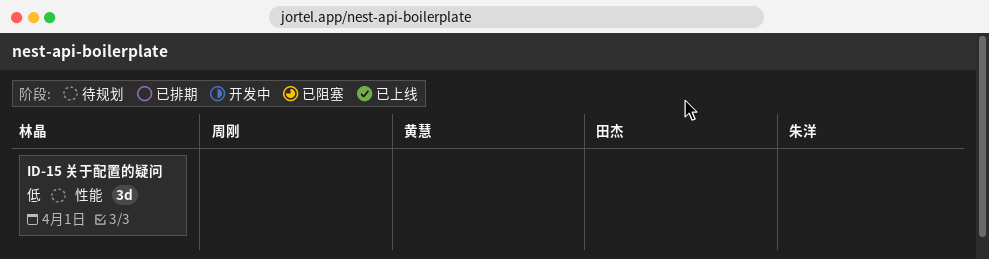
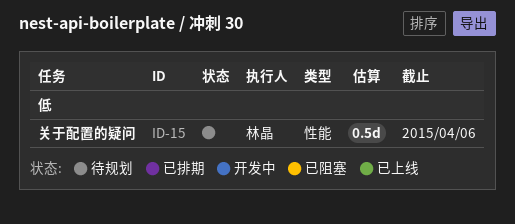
ID-15, estimate: 3d -> 0.5d
ID-15, due: Apr 1 -> Apr 6

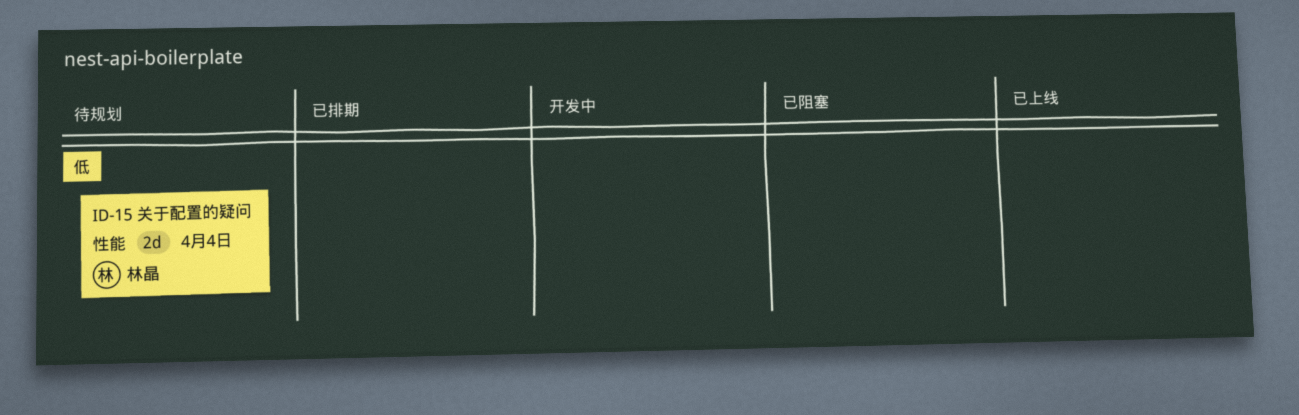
ID-15, estimate: 0.5d -> 2d
ID-15, due: Apr 6 -> Apr 4

